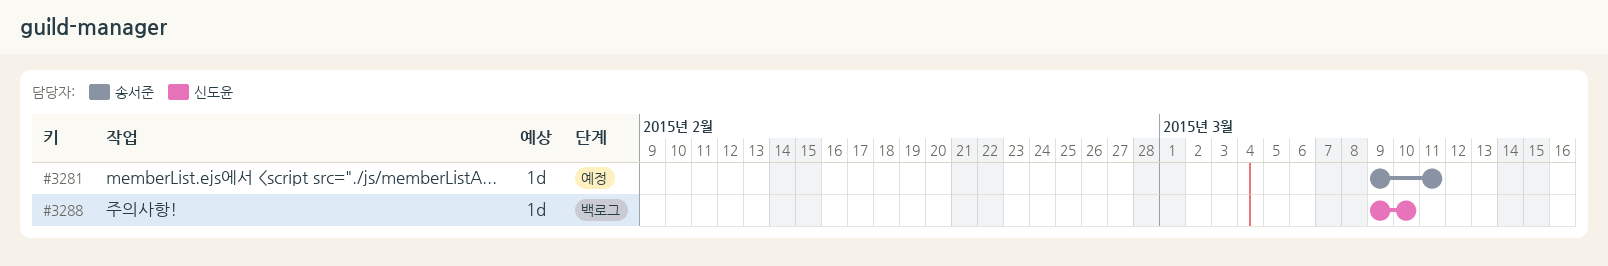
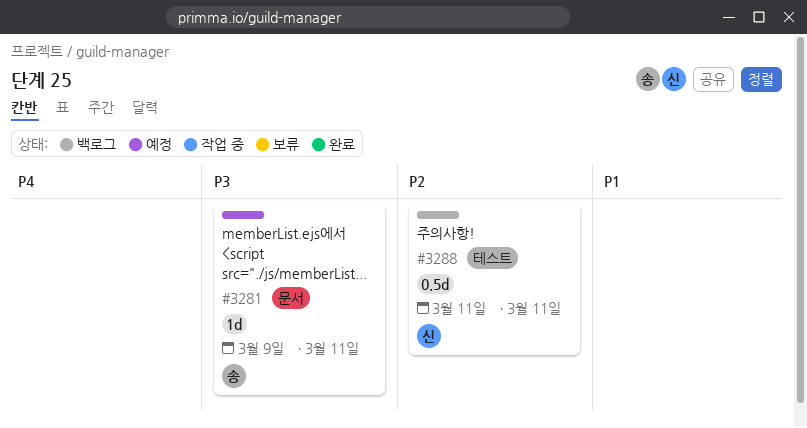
#3288, estimate: 1d -> 0.5d
#3288, start: Mar 9 -> Mar 11
#3288, due: Mar 10 -> Mar 11

